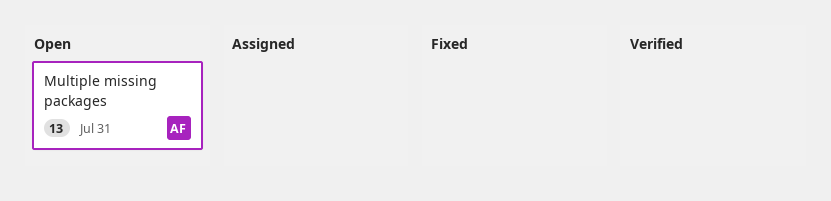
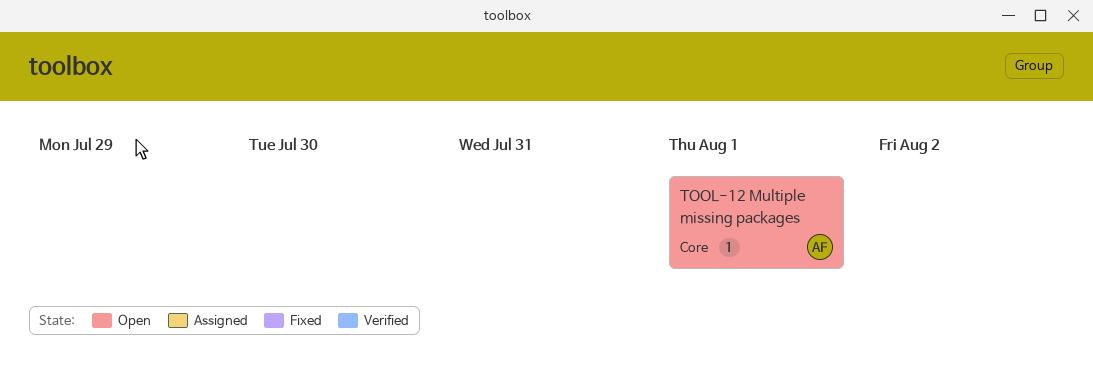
Multiple missing packages, estimate: 13 -> 1
Multiple missing packages, due: Jul 31 -> Aug 1

